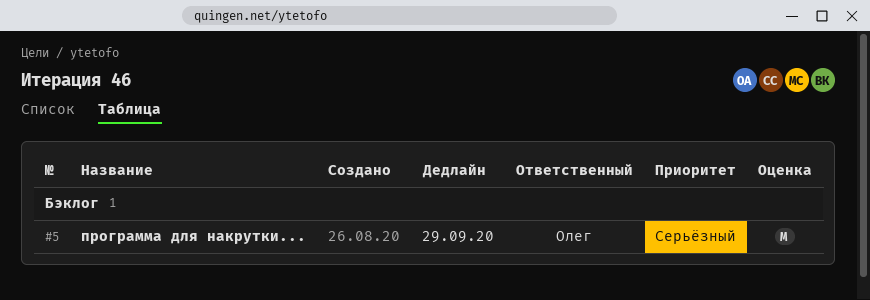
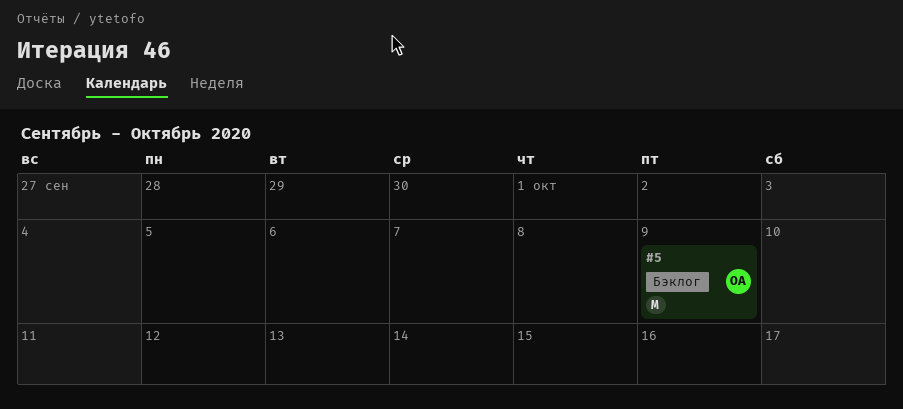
#5, due: Sep 29 -> Oct 9

